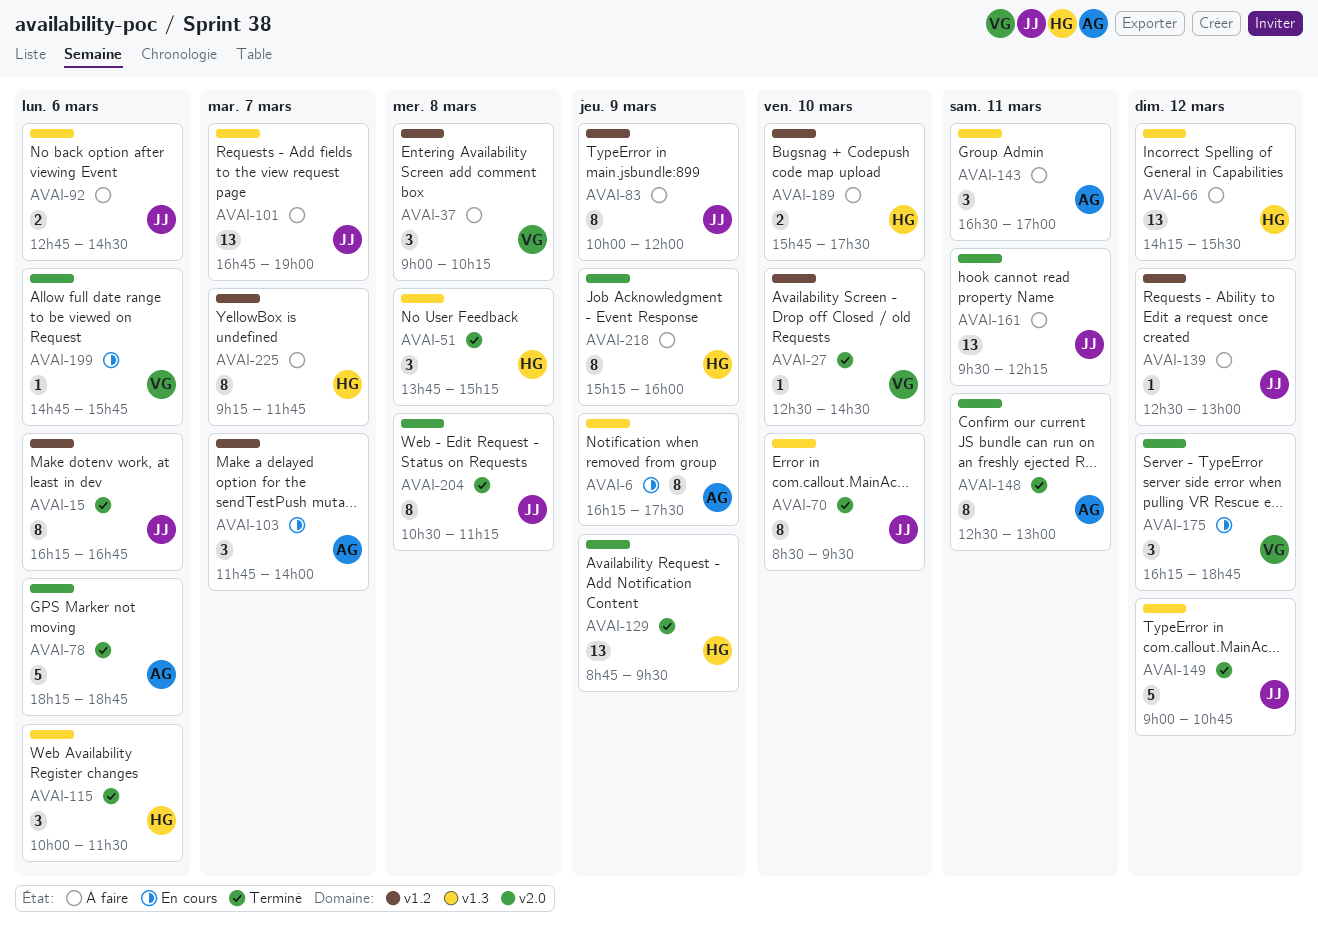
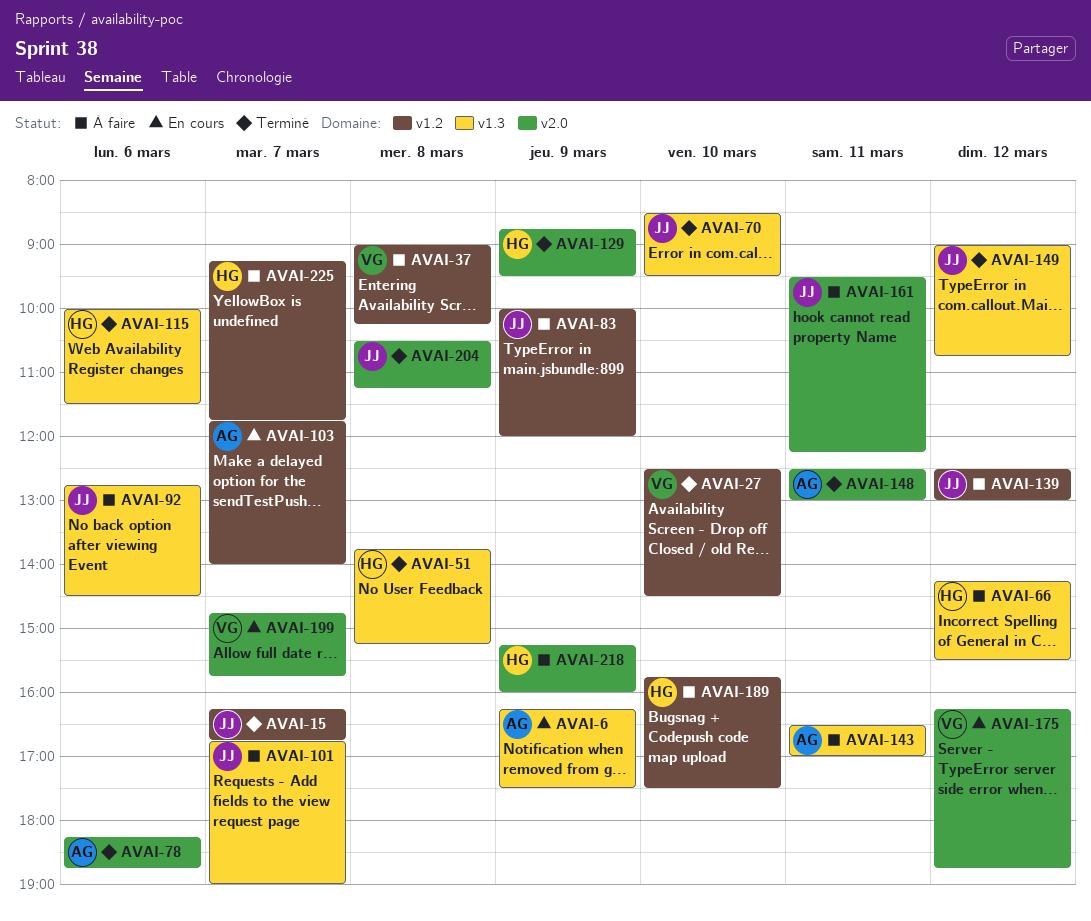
AVAI-15, day: Mar 6 -> Mar 7
AVAI-199, day: Mar 6 -> Mar 7

